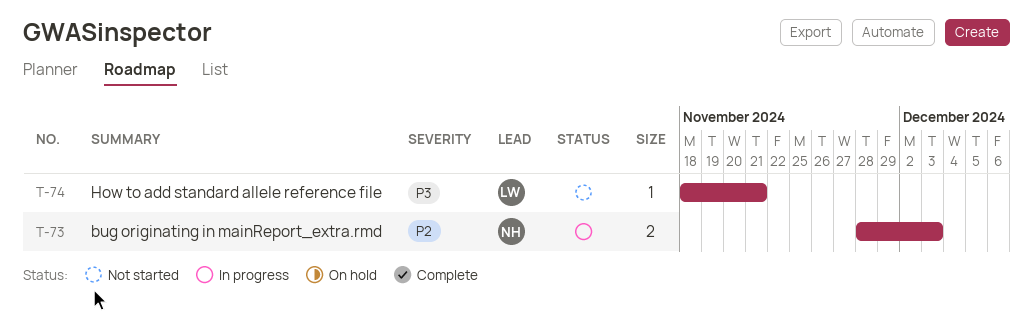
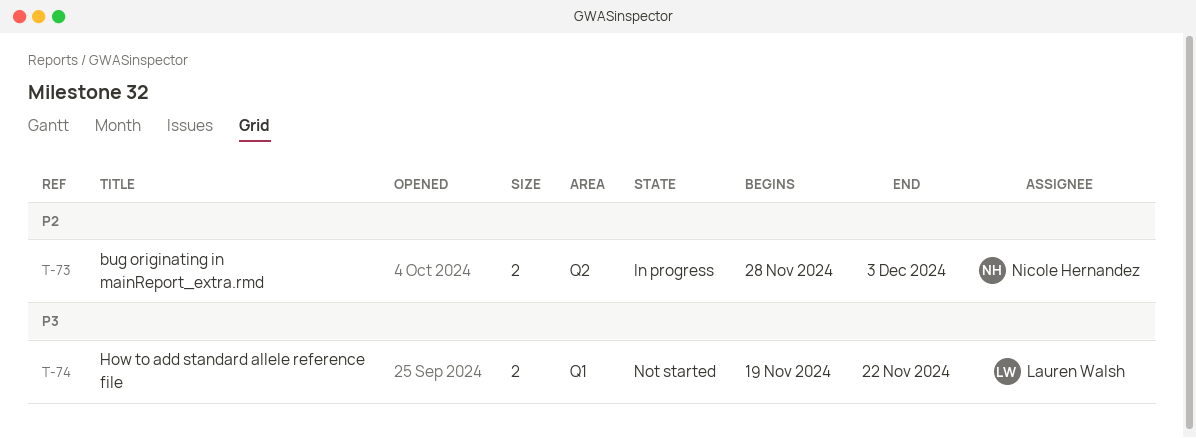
T-74, estimate: 1 -> 2
T-74, start: Nov 18 -> Nov 19
T-74, due: Nov 21 -> Nov 22

